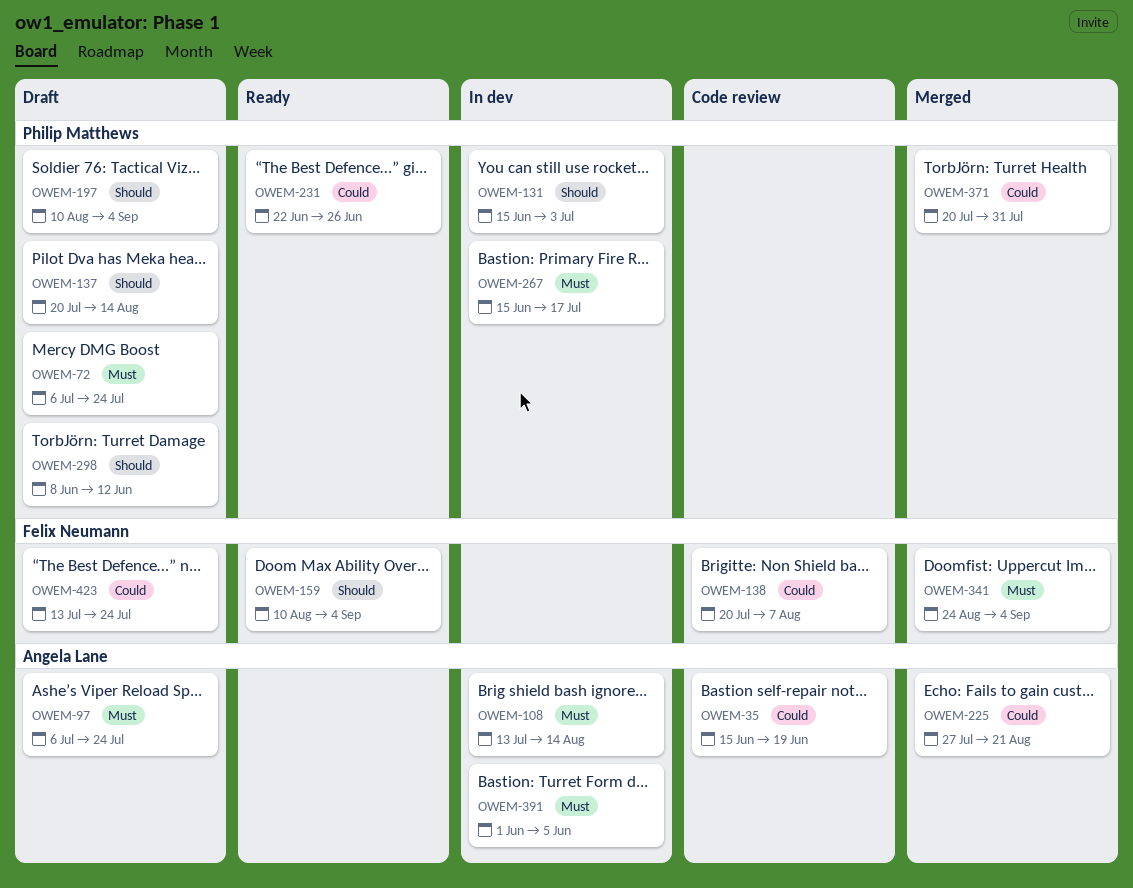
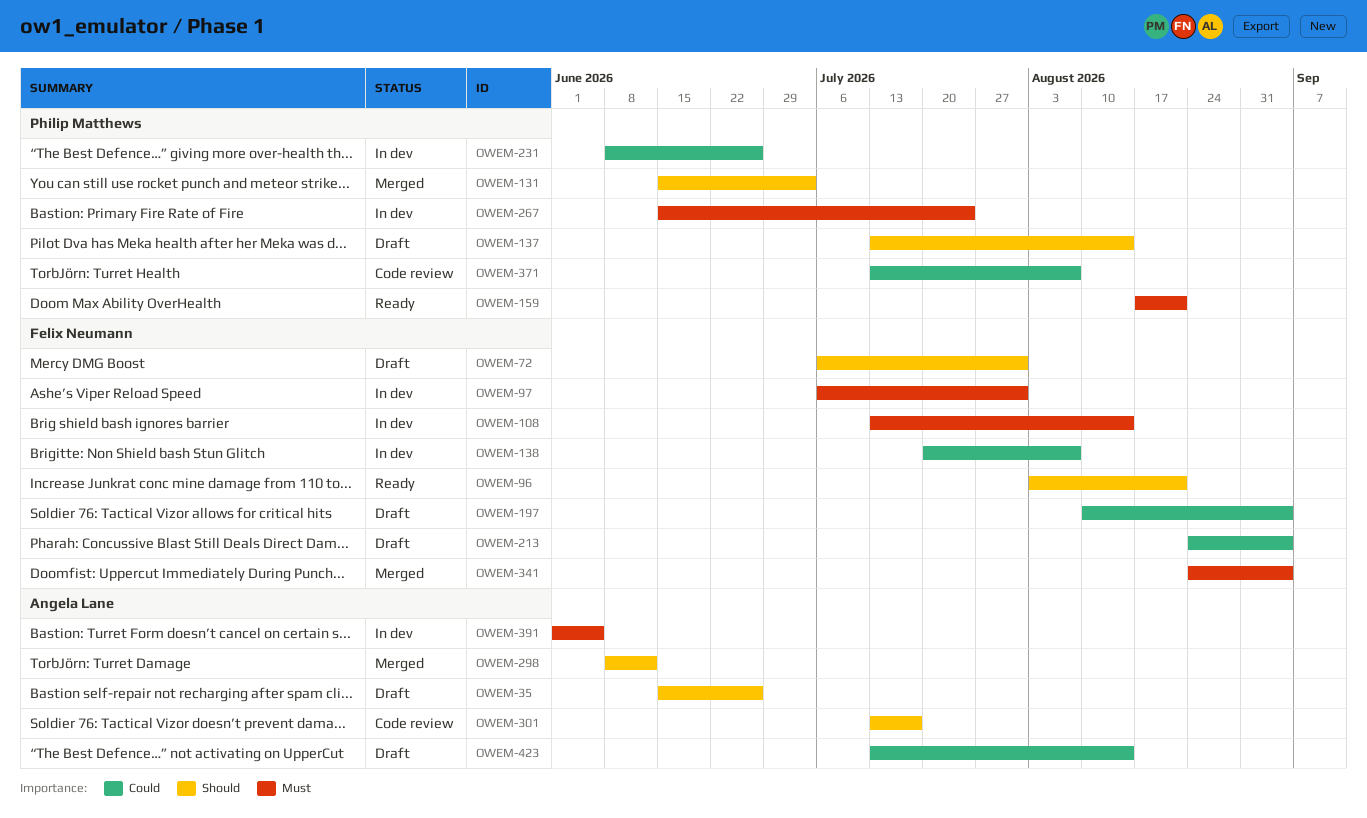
OWEM-35, status: Code review -> Draft
OWEM-35, priority: Could -> Should
OWEM-35, due: Jun 19 -> Jun 26
OWEM-72, owner: Philip Matthews -> Felix Neumann
OWEM-72, priority: Must -> Should
OWEM-72, due: Jul 24 -> Jul 31
OWEM-96: none -> present
OWEM-97, status: Draft -> In dev
OWEM-97, owner: Angela Lane -> Felix Neumann
OWEM-97, due: Jul 24 -> Jul 31
OWEM-108, owner: Angela Lane -> Felix Neumann
OWEM-131, status: In dev -> Merged
OWEM-137, start: Jul 20 -> Jul 13
OWEM-138, status: Code review -> In dev
OWEM-159, owner: Felix Neumann -> Philip Matthews
OWEM-159, priority: Should -> Must
OWEM-159, start: Aug 10 -> Aug 17
OWEM-159, due: Sep 4 -> Aug 21
OWEM-197, owner: Philip Matthews -> Felix Neumann
OWEM-197, priority: Should -> Could
OWEM-213: none -> present
OWEM-225: present -> none
OWEM-231, status: Ready -> In dev
OWEM-231, start: Jun 22 -> Jun 8
OWEM-267, due: Jul 17 -> Jul 24
OWEM-298, status: Draft -> Merged
OWEM-298, owner: Philip Matthews -> Angela Lane
OWEM-301: none -> present
OWEM-371, status: Merged -> Code review
OWEM-371, start: Jul 20 -> Jul 13
OWEM-371, due: Jul 31 -> Aug 7
OWEM-423, owner: Felix Neumann -> Angela Lane
OWEM-423, due: Jul 24 -> Aug 14

